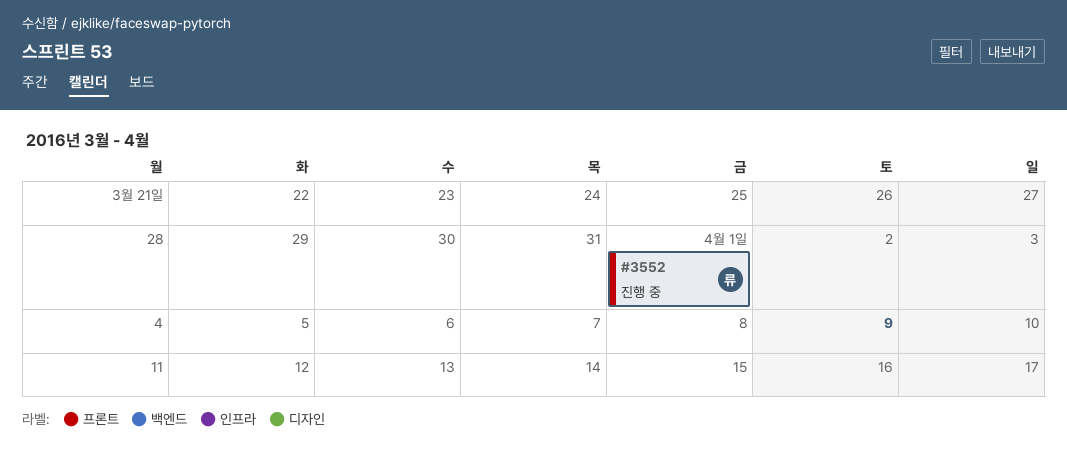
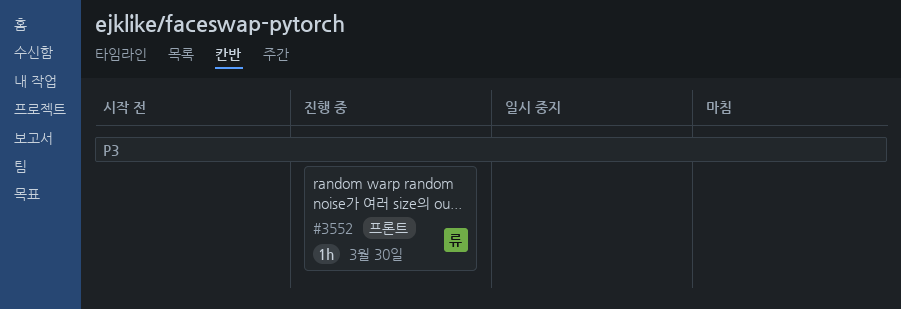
#3552, due: Apr 1 -> Mar 30

